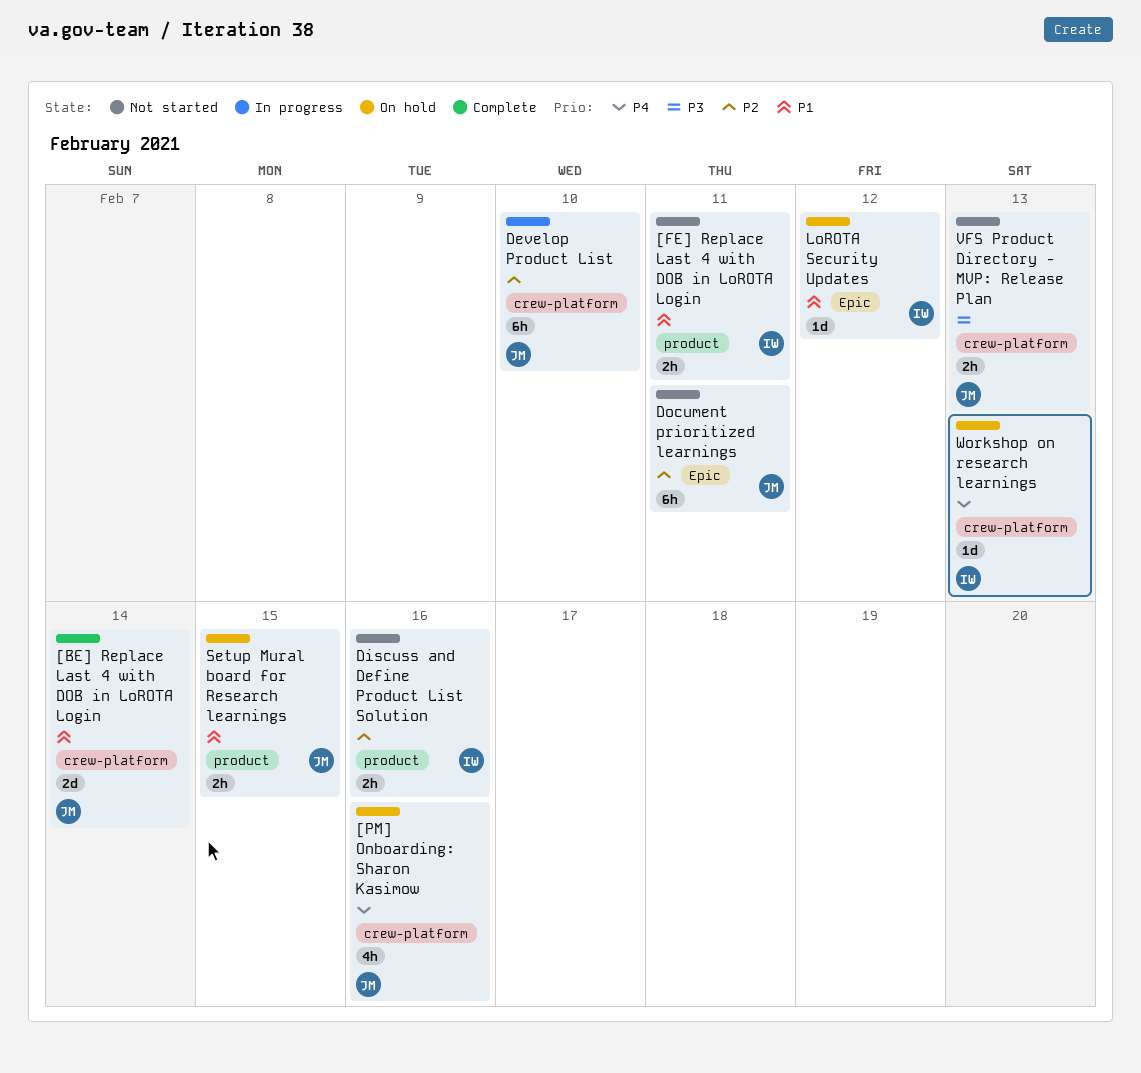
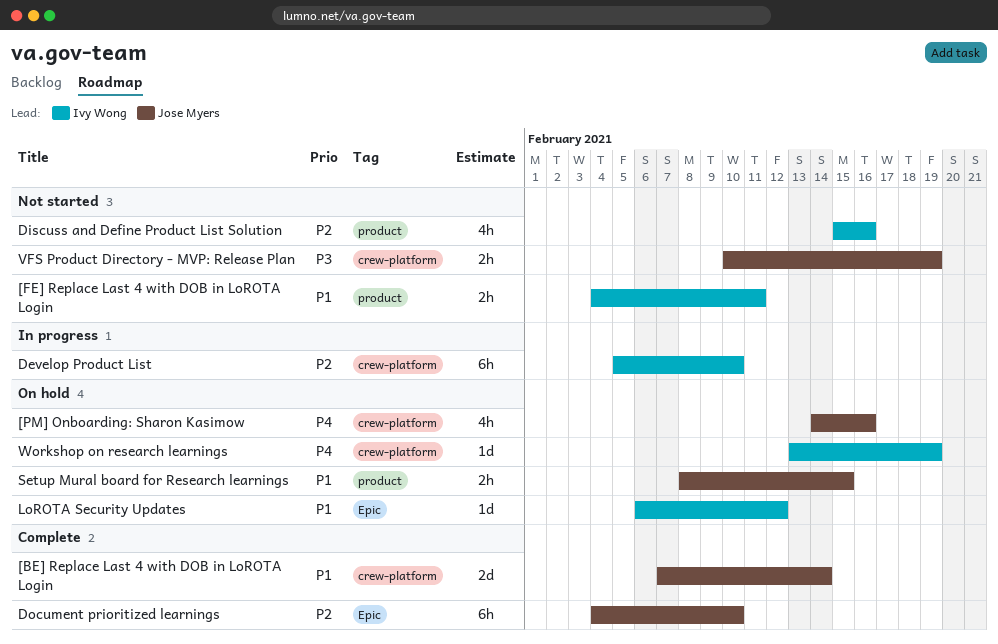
Develop Product List, owner: Jose Myers -> Ivy Wong
Discuss and Define Product List Solution, estimate: 2h -> 4h
Document prioritized learnings, status: Not started -> Complete
Document prioritized learnings, due: Feb 11 -> Feb 10
VFS Product Directory - MVP: Release Plan, due: Feb 13 -> Feb 19
Workshop on research learnings, due: Feb 13 -> Feb 19

